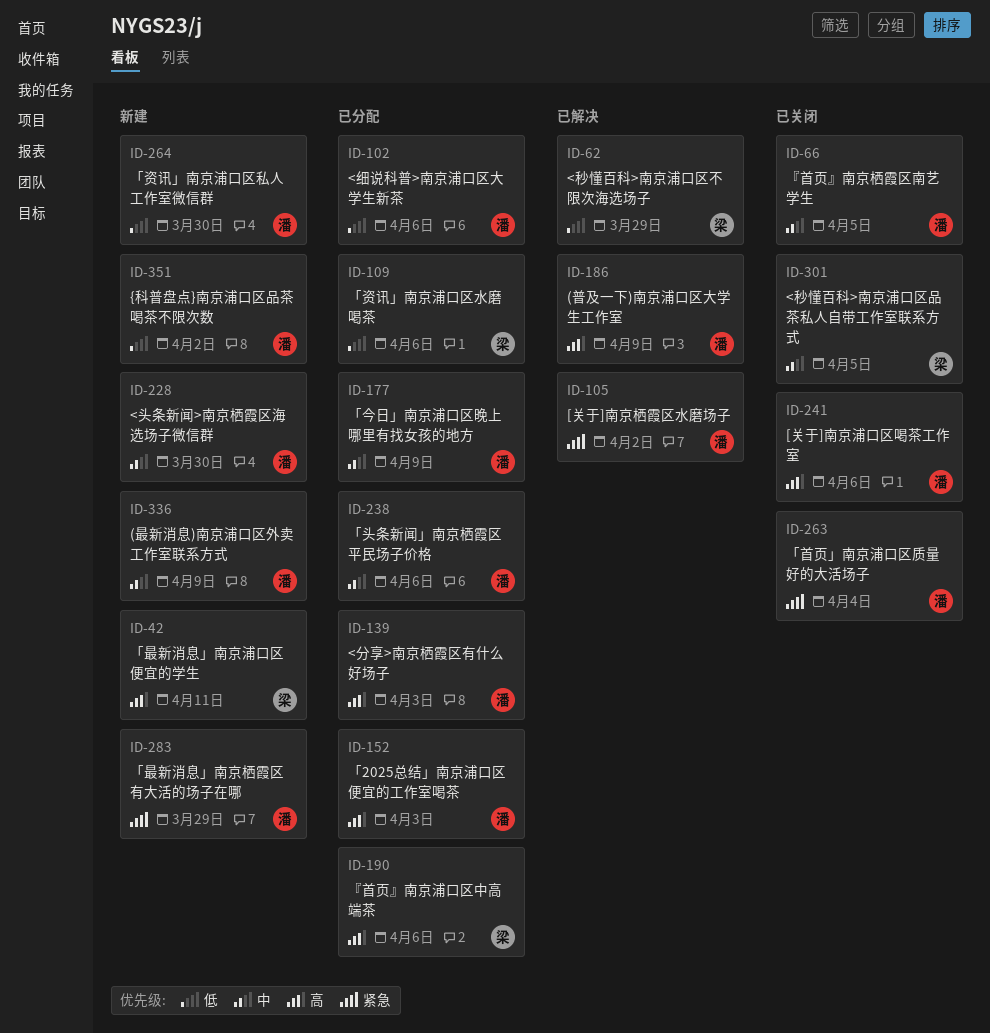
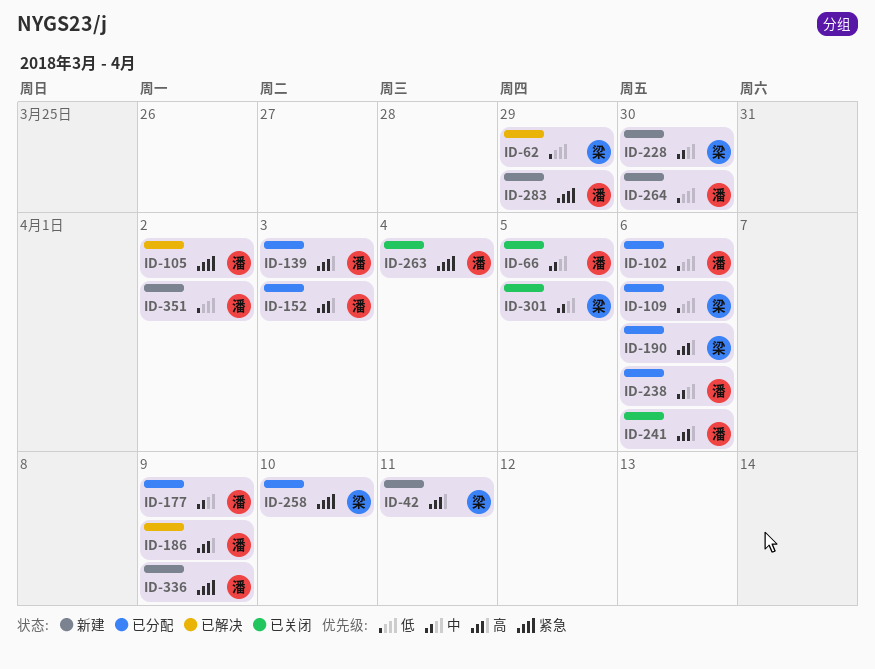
ID-228, owner: 潘 -> 梁
ID-258: none -> present
ID-336, priority: 中 -> 紧急

